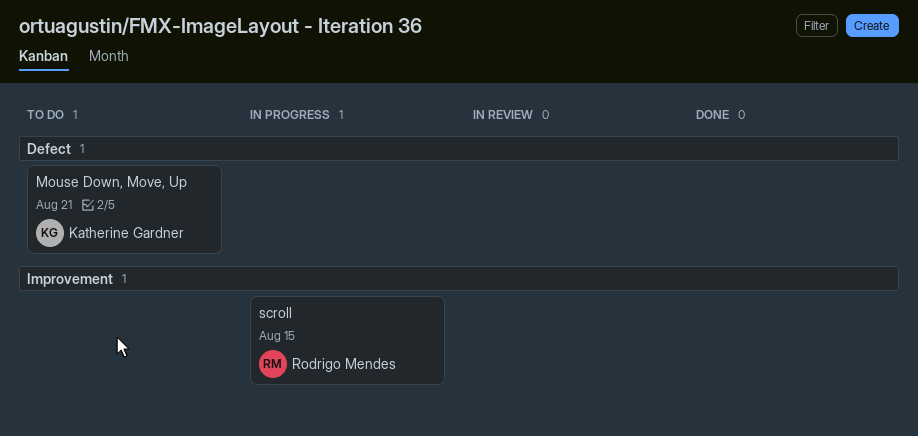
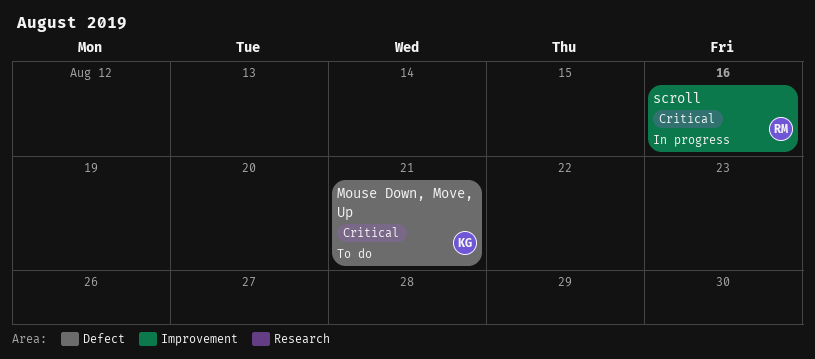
scroll, due: Aug 15 -> Aug 16

